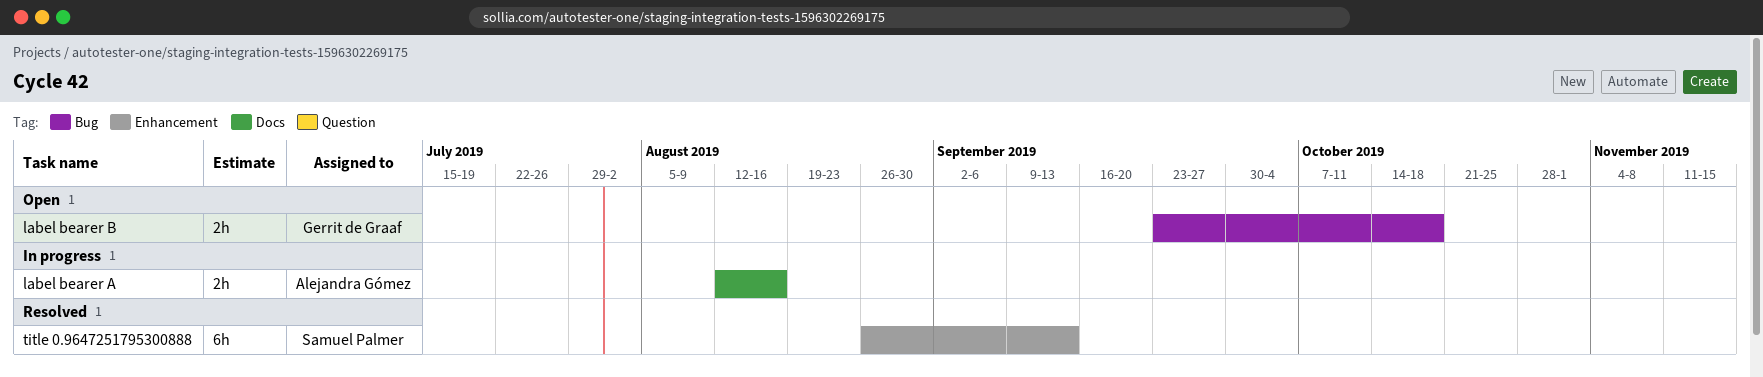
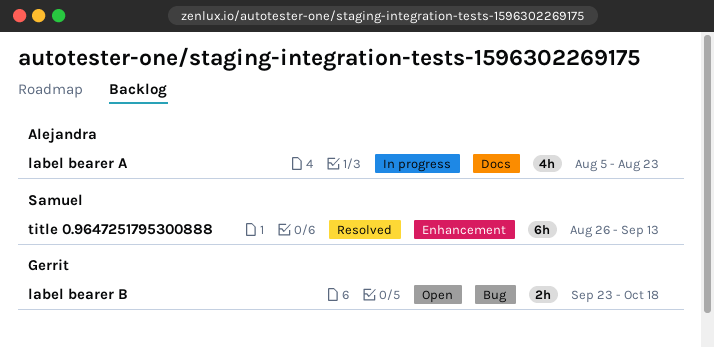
label bearer A, estimate: 2h -> 4h
label bearer A, start: Aug 12 -> Aug 5
label bearer A, due: Aug 16 -> Aug 23

